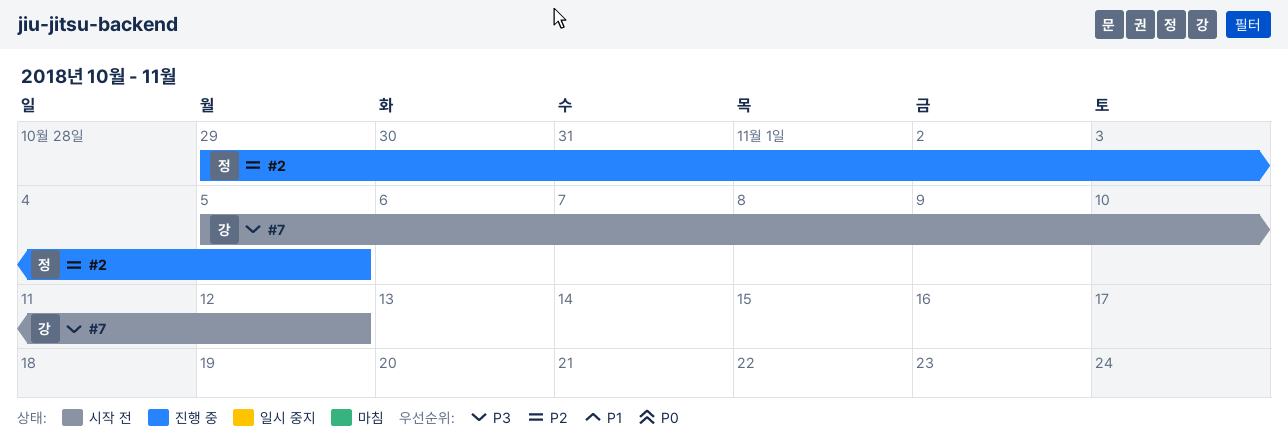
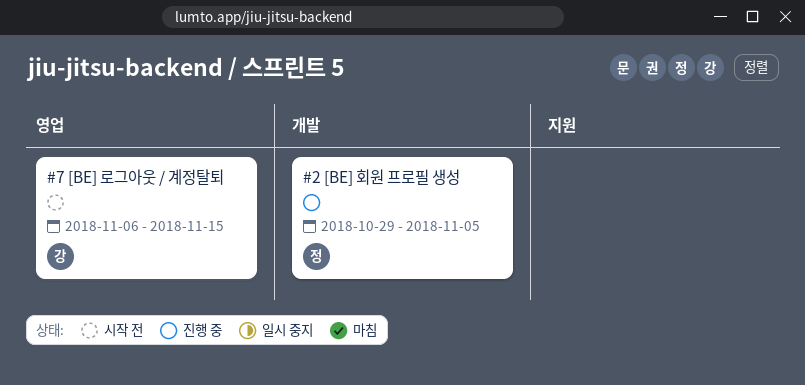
#7, start: Nov 5 -> Nov 6
#7, due: Nov 12 -> Nov 15

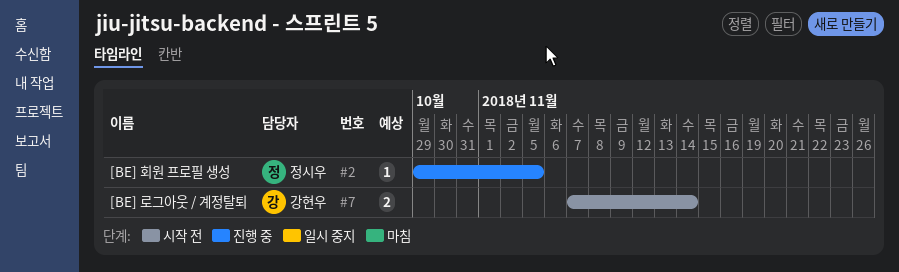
#7, start: Nov 6 -> Nov 7
#7, due: Nov 15 -> Nov 14

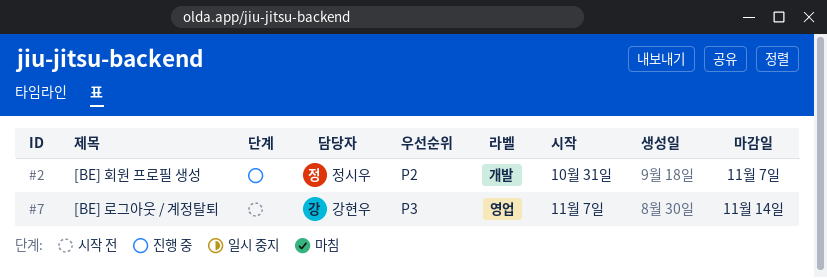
#2, start: Oct 29 -> Oct 31
#2, due: Nov 5 -> Nov 7

